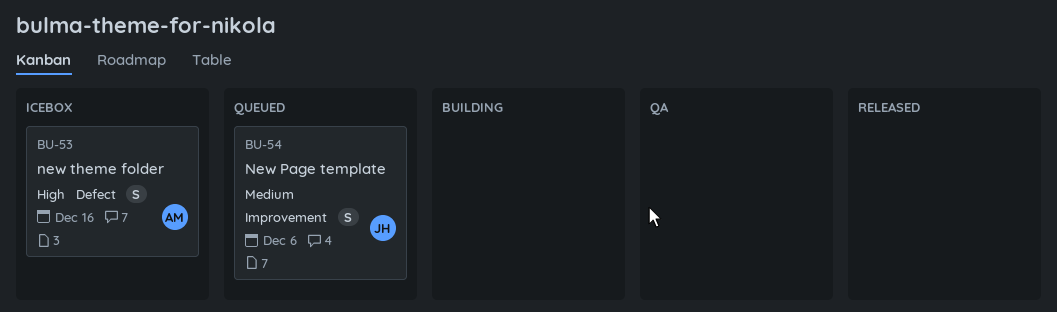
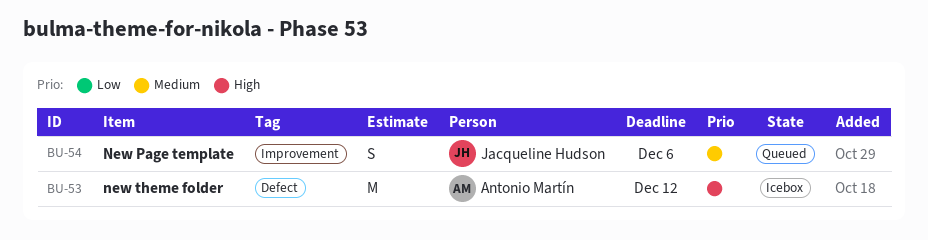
BU-53, estimate: S -> M
BU-53, due: Dec 16 -> Dec 12

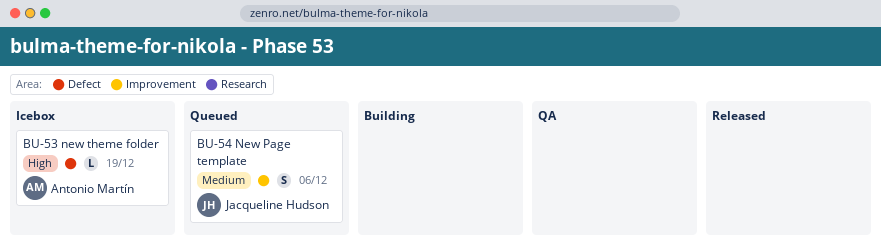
BU-53, estimate: M -> L
BU-53, due: Dec 12 -> Dec 19

